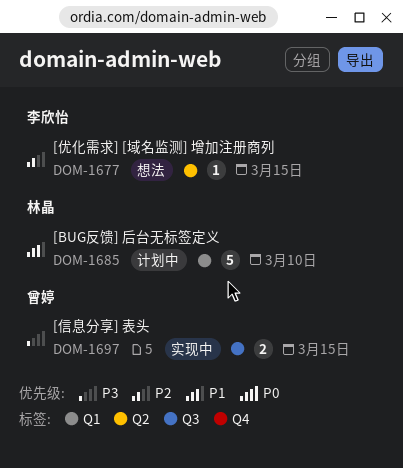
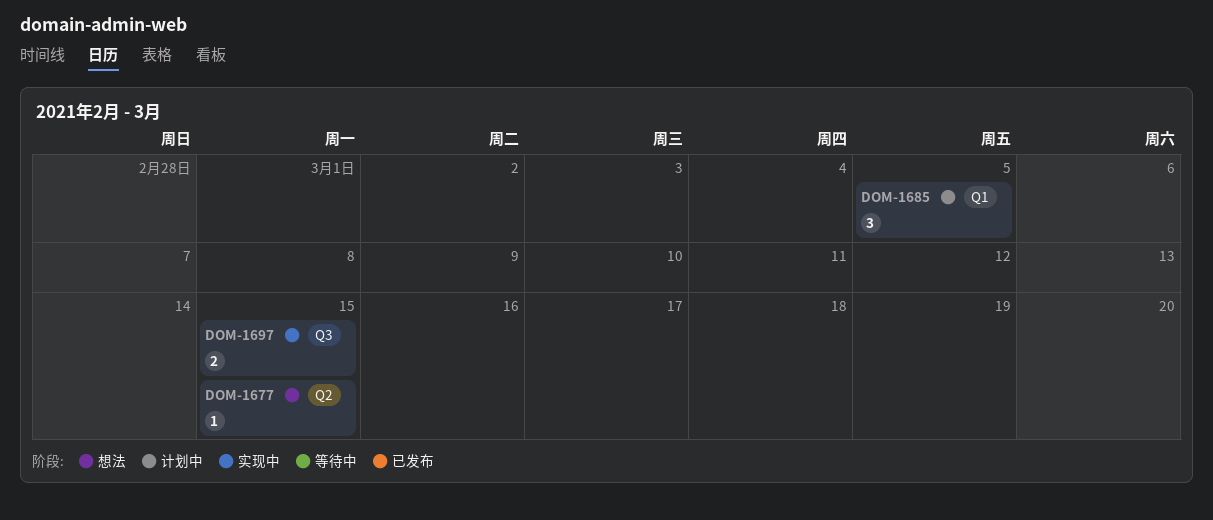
DOM-1685, estimate: 5 -> 3
DOM-1685, due: Mar 10 -> Mar 5

